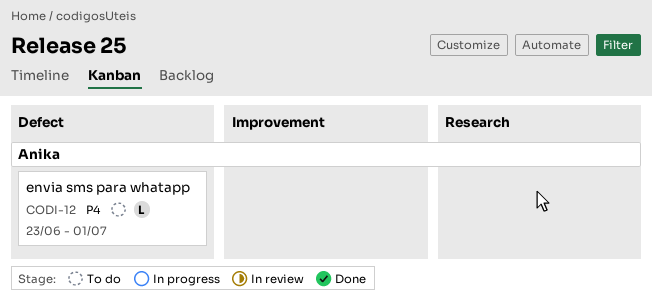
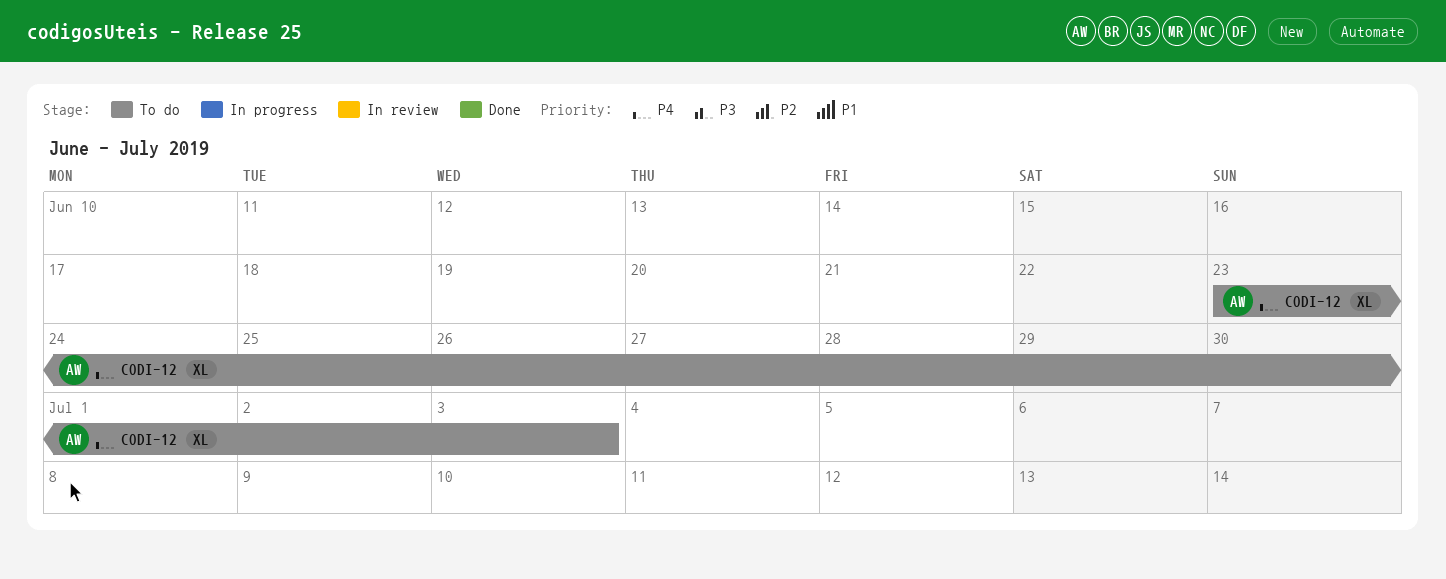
CODI-12, estimate: L -> XL
CODI-12, due: Jul 1 -> Jul 3

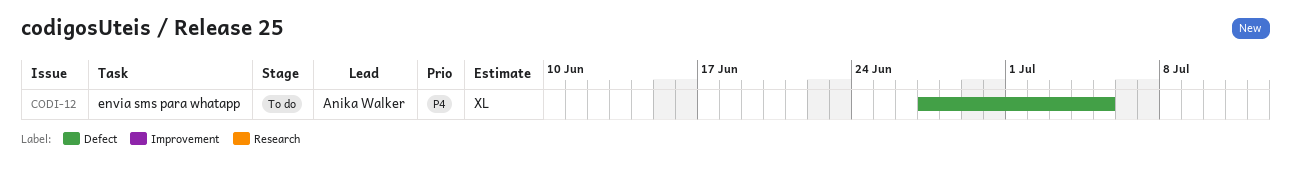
CODI-12, start: Jun 23 -> Jun 27
CODI-12, due: Jul 3 -> Jul 5

